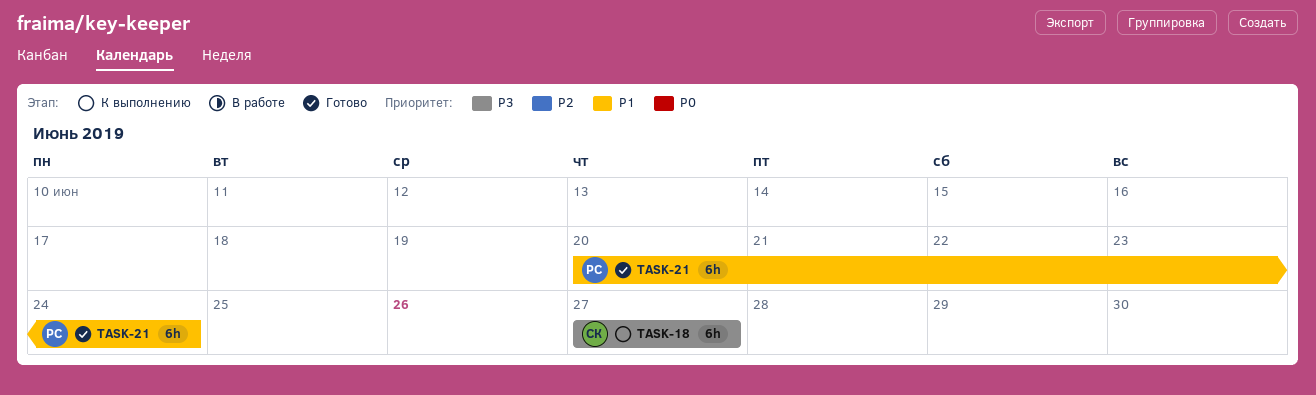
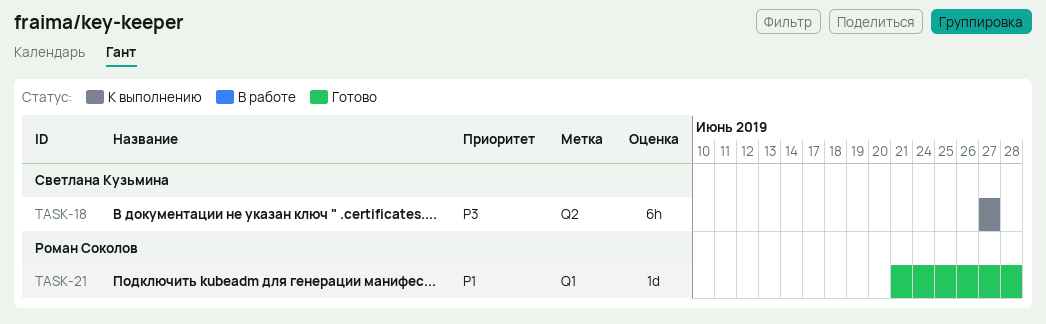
TASK-21, estimate: 6h -> 1d
TASK-21, start: Jun 20 -> Jun 21
TASK-21, due: Jun 24 -> Jun 28

